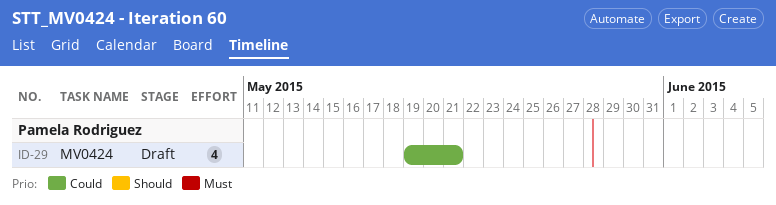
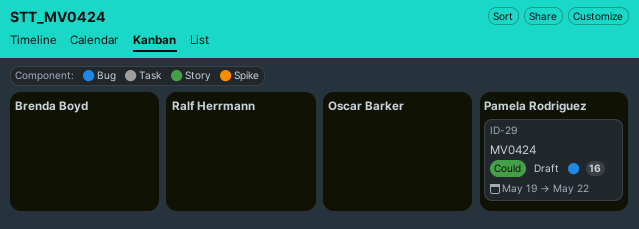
ID-29, estimate: 4 -> 16
ID-29, due: May 21 -> May 22

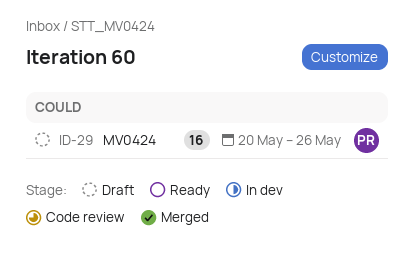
ID-29, start: May 19 -> May 20
ID-29, due: May 22 -> May 26

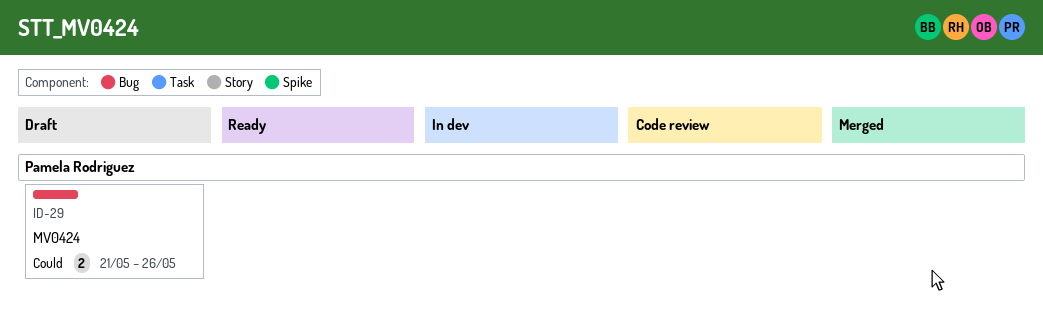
ID-29, estimate: 16 -> 2
ID-29, start: May 20 -> May 21

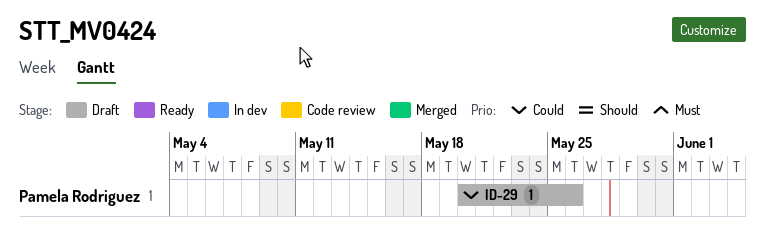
ID-29, estimate: 2 -> 1
ID-29, start: May 21 -> May 20

